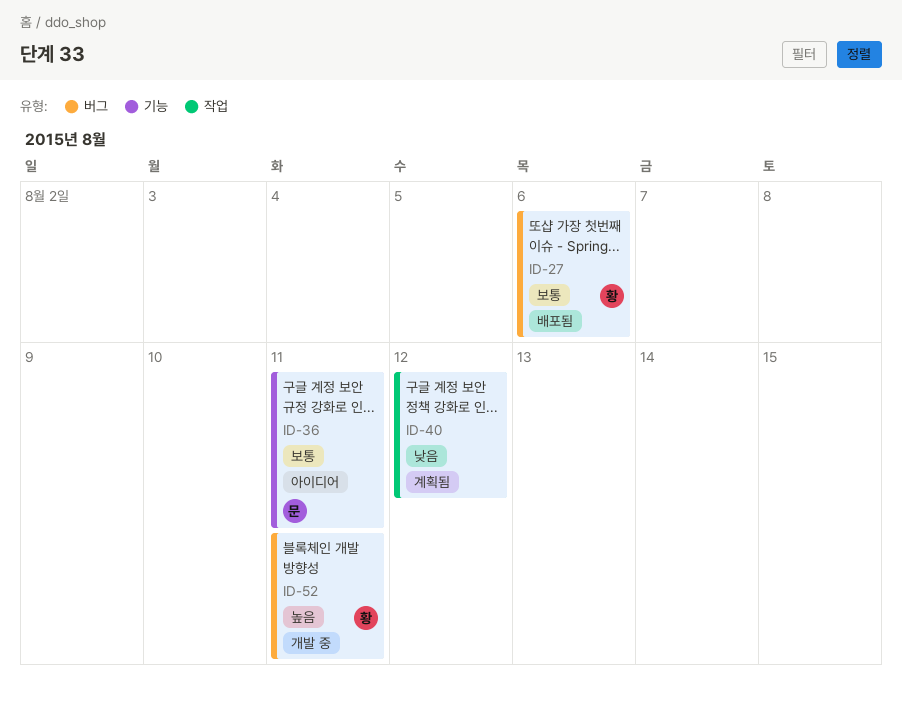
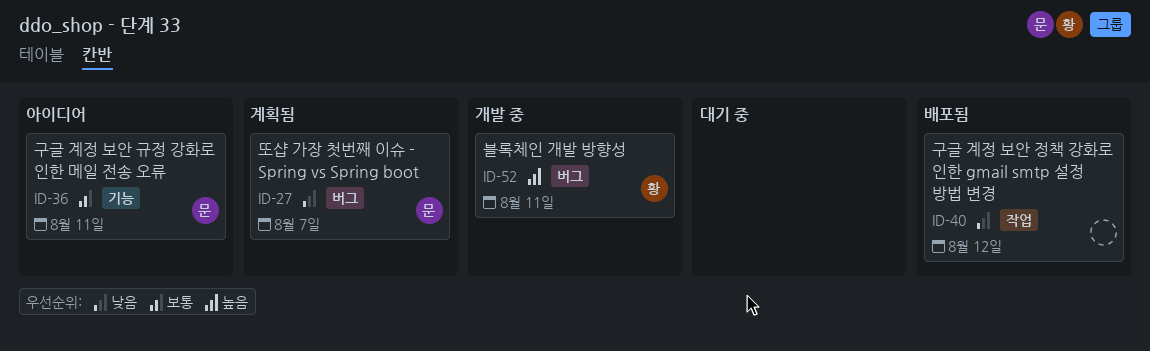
ID-27, status: 배포됨 -> 계획됨
ID-27, owner: 황 -> 문
ID-27, priority: 보통 -> 낮음
ID-27, due: Aug 6 -> Aug 7
ID-40, status: 계획됨 -> 배포됨

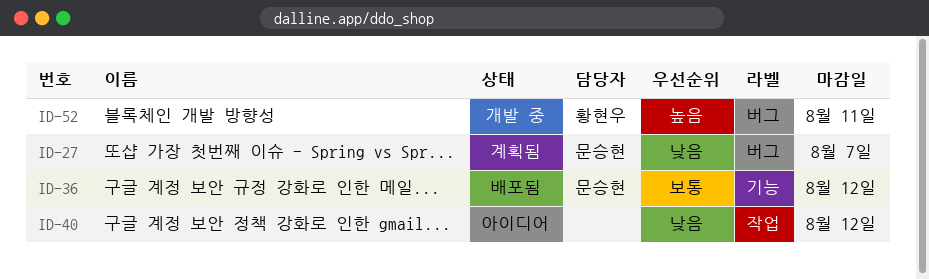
ID-36, status: 아이디어 -> 배포됨
ID-36, due: Aug 11 -> Aug 12
ID-40, status: 배포됨 -> 아이디어

